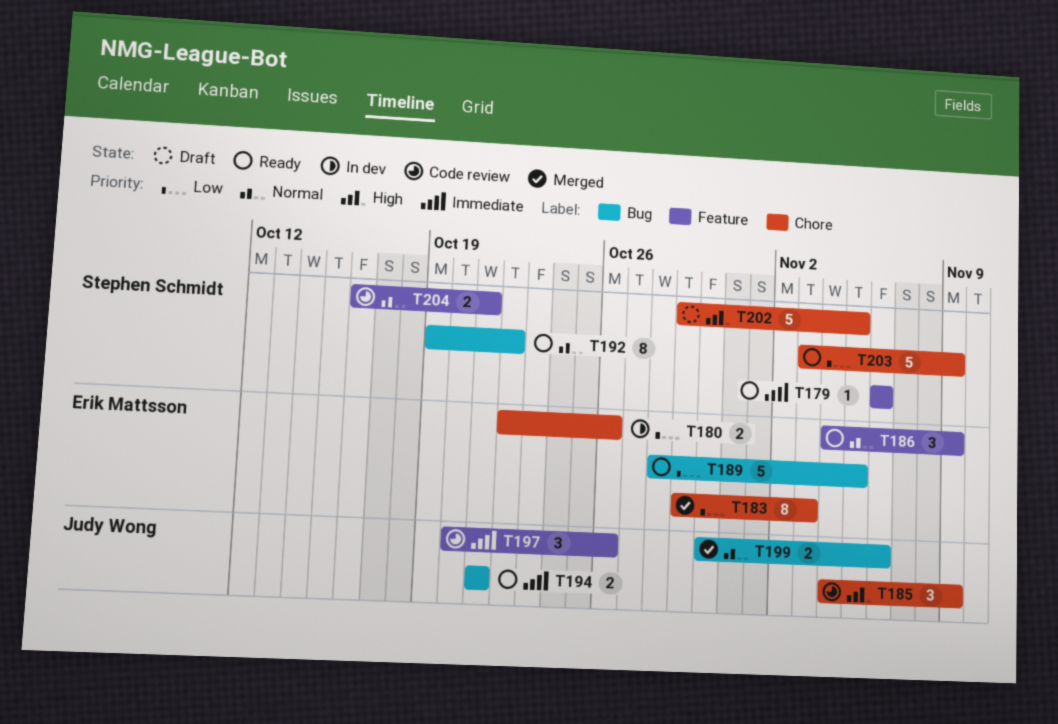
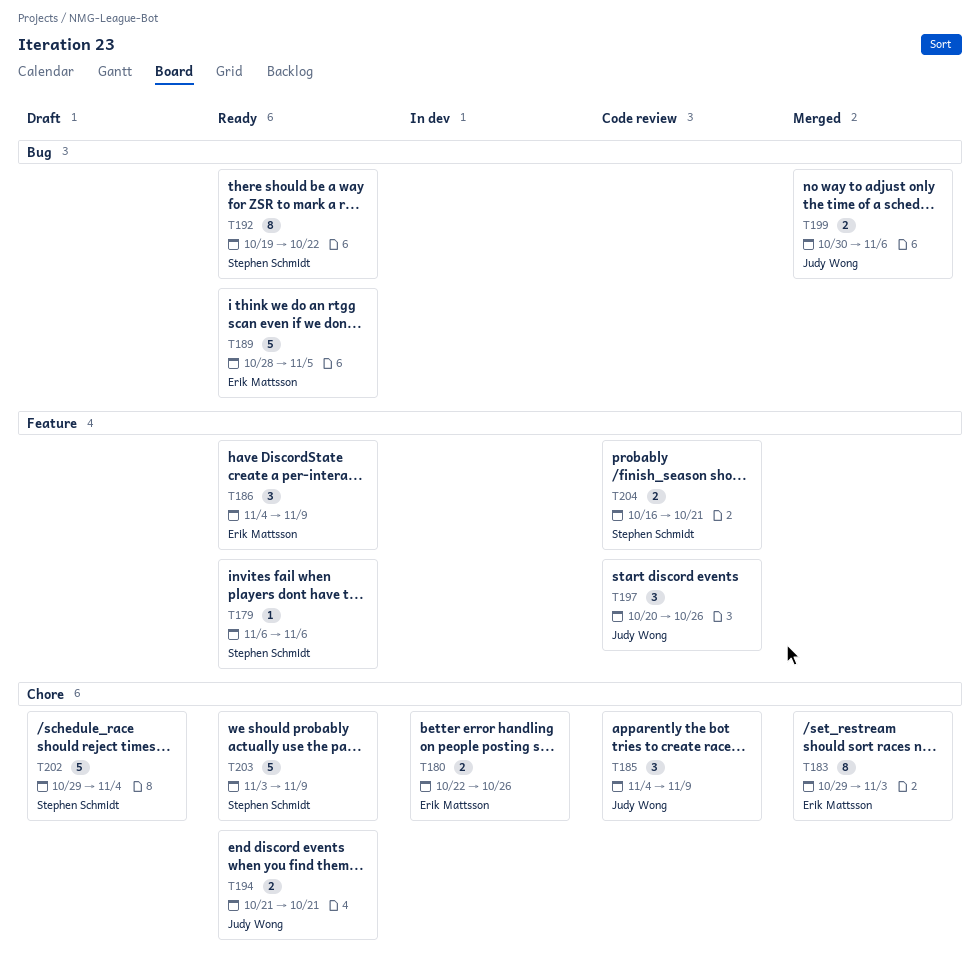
T194, label: Bug -> Chore
T202, due: Nov 5 -> Nov 4

